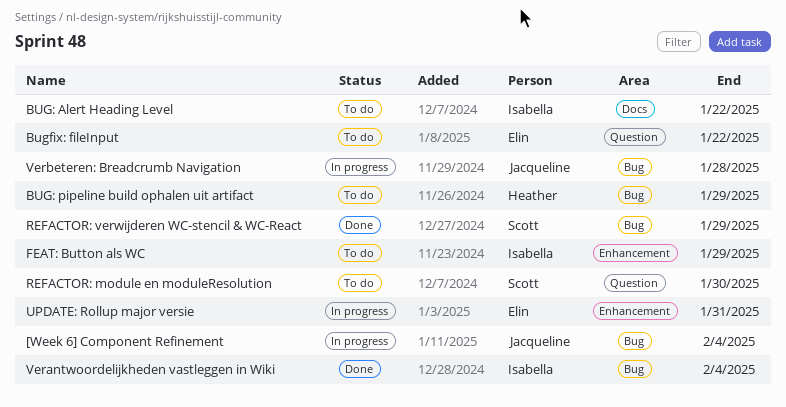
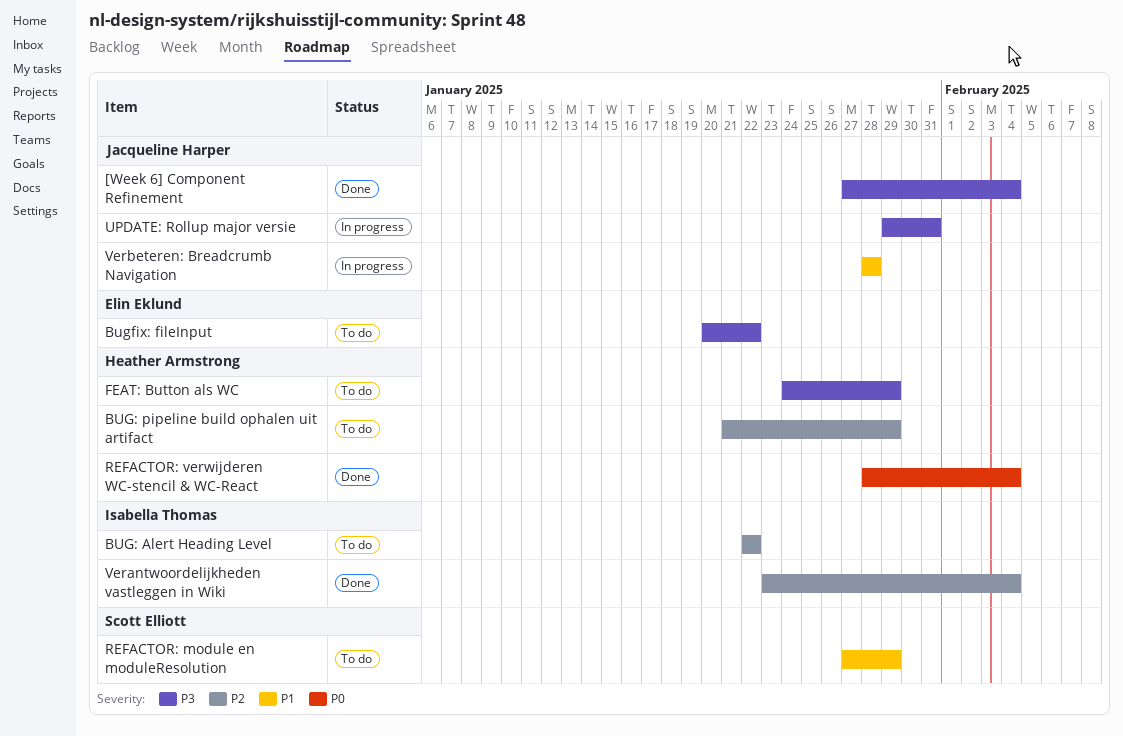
[Week 6] Component Refinement, status: In progress -> Done
FEAT: Button als WC, owner: Isabella Thomas -> Heather Armstrong
REFACTOR: module en moduleResolution, due: Jan 30 -> Jan 29
REFACTOR: verwijderen WC-stencil & WC-React, owner: Scott Elliott -> Heather Armstrong
REFACTOR: verwijderen WC-stencil & WC-React, due: Jan 29 -> Feb 4
UPDATE: Rollup major versie, owner: Elin Eklund -> Jacqueline Harper

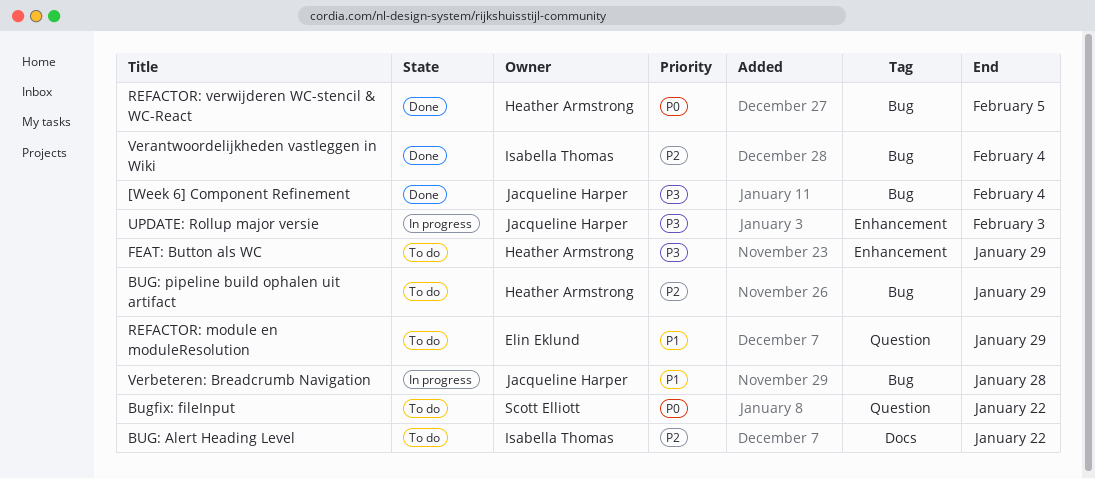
Bugfix: fileInput, owner: Elin Eklund -> Scott Elliott
Bugfix: fileInput, priority: P3 -> P0
REFACTOR: module en moduleResolution, owner: Scott Elliott -> Elin Eklund
REFACTOR: verwijderen WC-stencil & WC-React, due: Feb 4 -> Feb 5
UPDATE: Rollup major versie, due: Jan 31 -> Feb 3

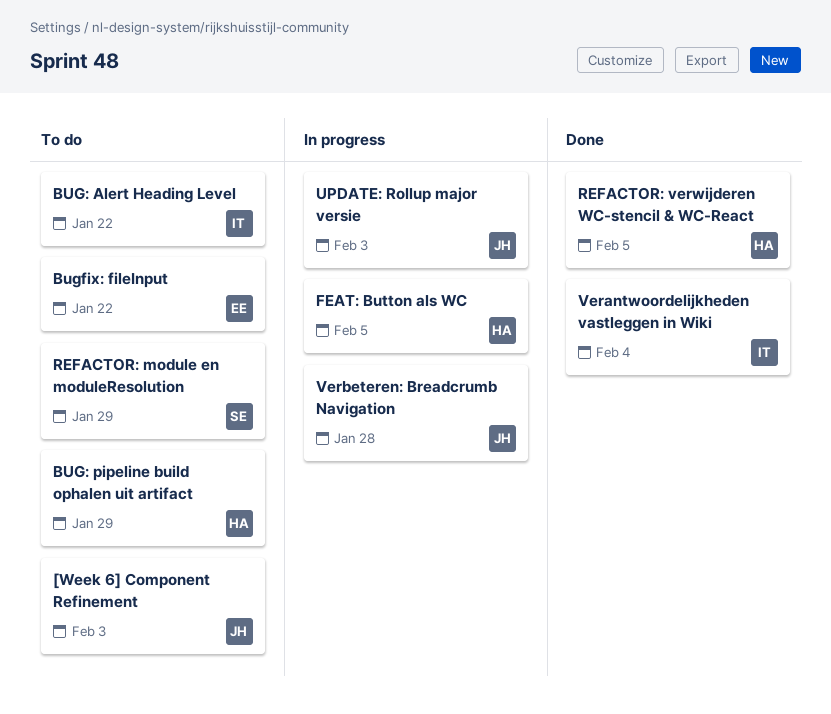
[Week 6] Component Refinement, status: Done -> To do
[Week 6] Component Refinement, due: Feb 4 -> Feb 3
Bugfix: fileInput, owner: Scott Elliott -> Elin Eklund
FEAT: Button als WC, status: To do -> In progress
FEAT: Button als WC, due: Jan 29 -> Feb 5
REFACTOR: module en moduleResolution, owner: Elin Eklund -> Scott Elliott

